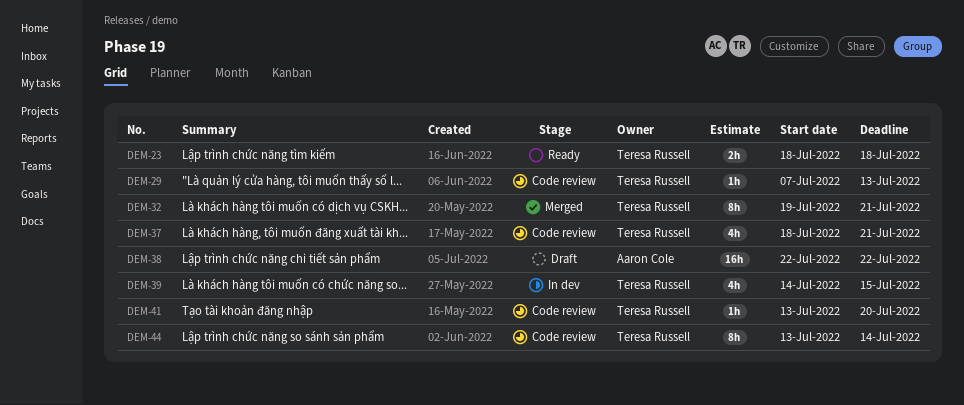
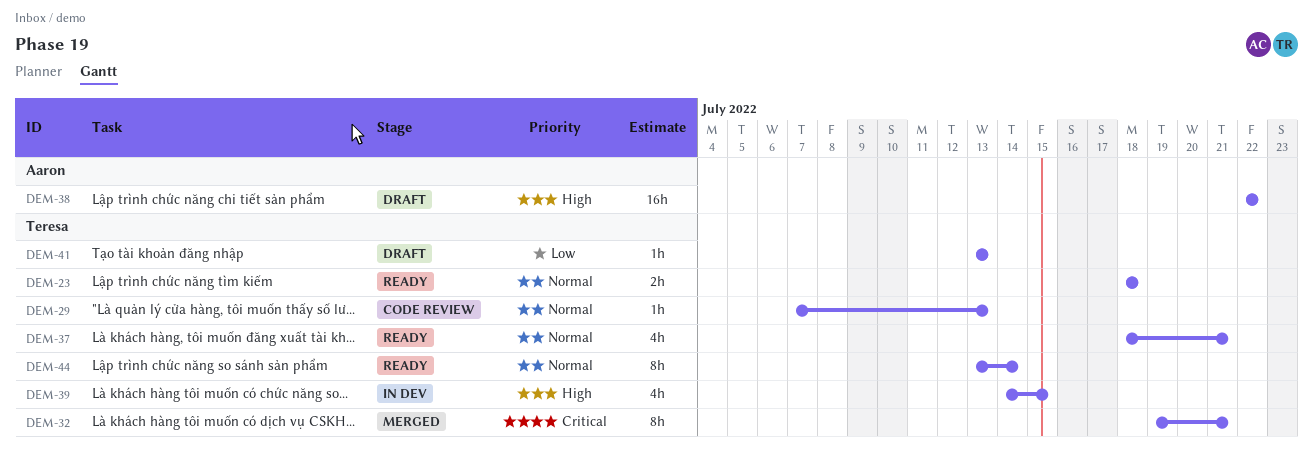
DEM-37, status: Code review -> Ready
DEM-41, status: Code review -> Draft
DEM-41, due: Jul 20 -> Jul 13
DEM-44, status: Code review -> Ready

